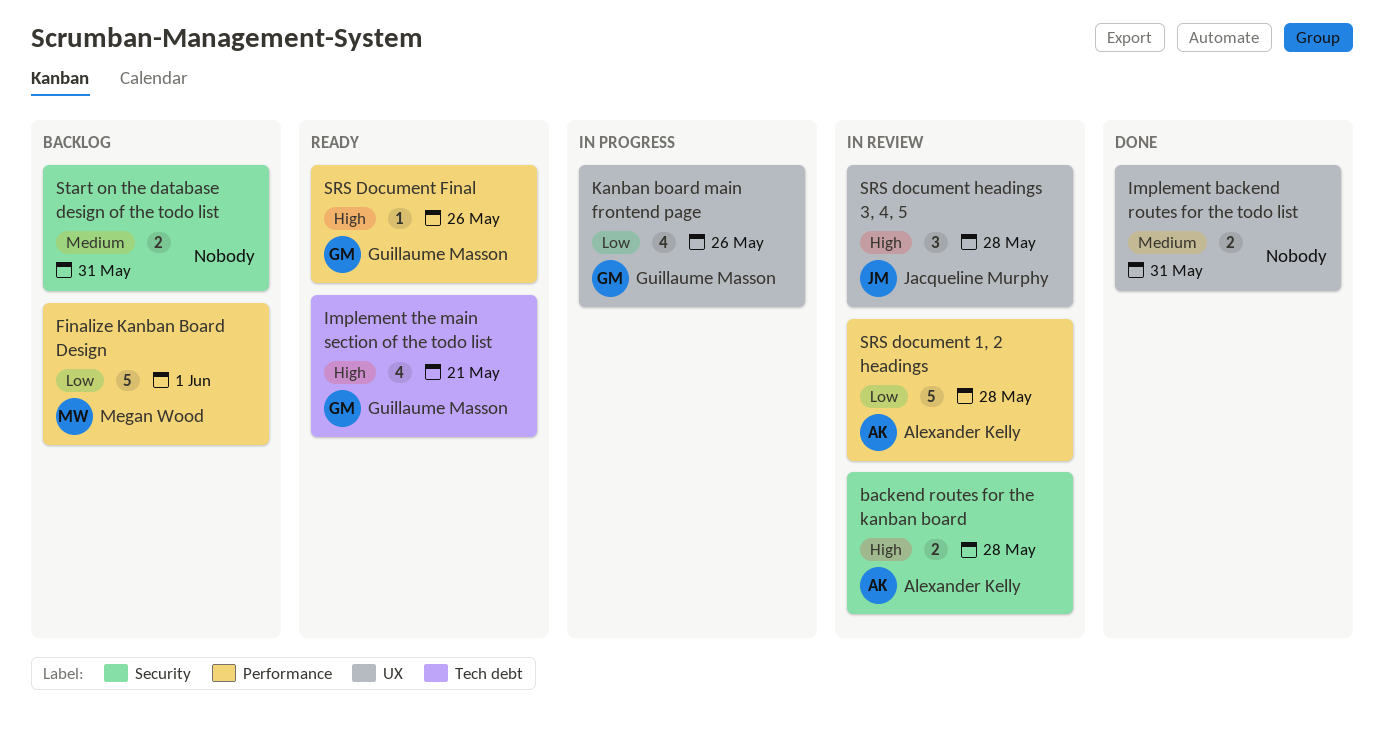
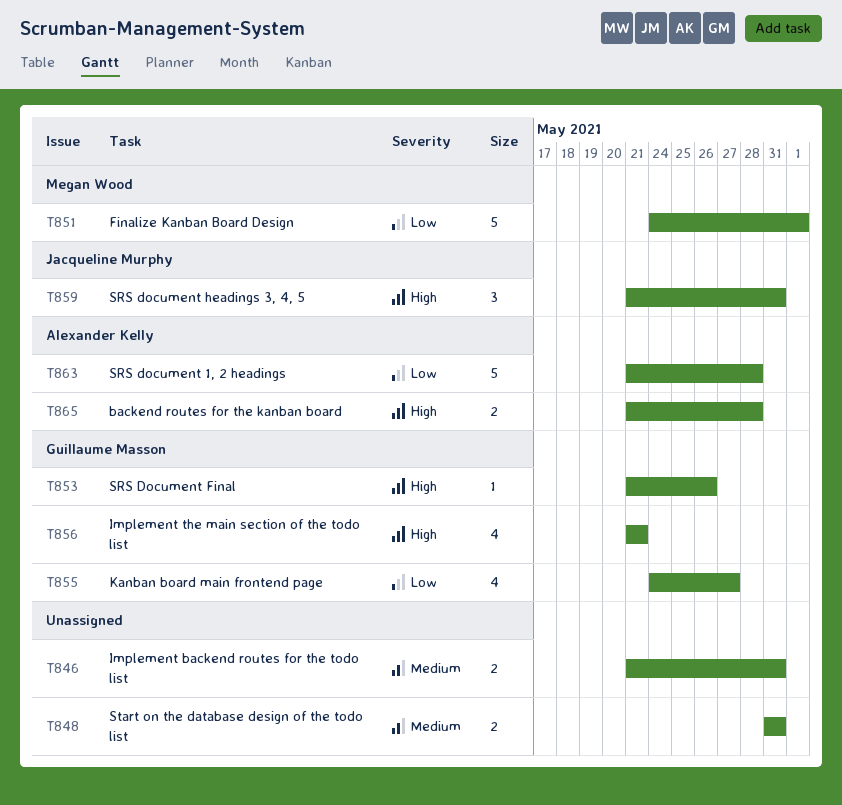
Kanban board main frontend page, due: May 26 -> May 27
SRS document headings 3, 4, 5, due: May 28 -> May 31

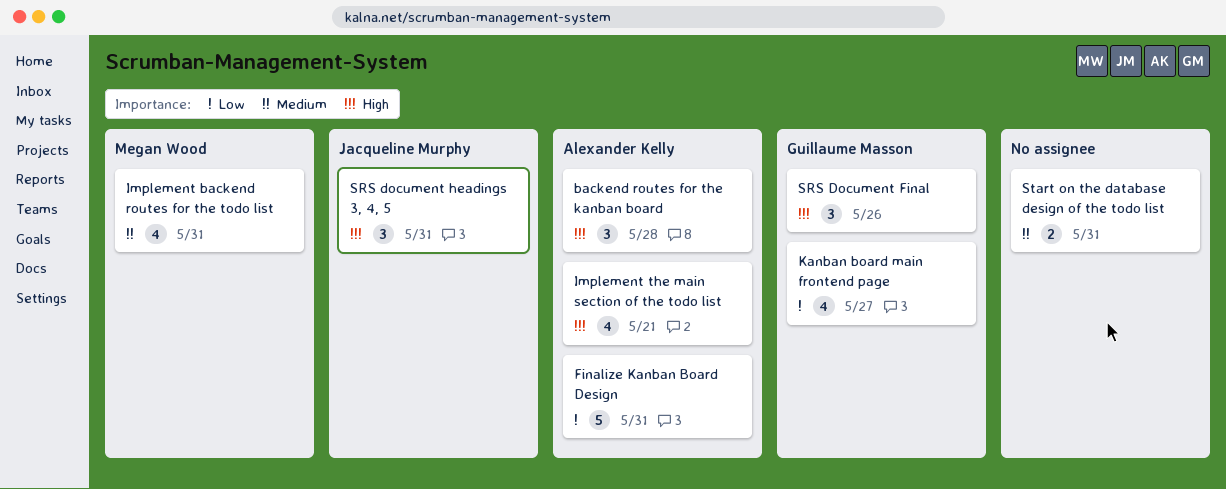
backend routes for the kanban board, estimate: 2 -> 3
Finalize Kanban Board Design, owner: Megan Wood -> Alexander Kelly
Finalize Kanban Board Design, due: Jun 1 -> May 31
Implement backend routes for the todo list, owner: none -> Megan Wood
Implement backend routes for the todo list, estimate: 2 -> 4
Implement the main section of the todo list, owner: Guillaume Masson -> Alexander Kelly
SRS document 1, 2 headings: present -> none
SRS Document Final, estimate: 1 -> 3

